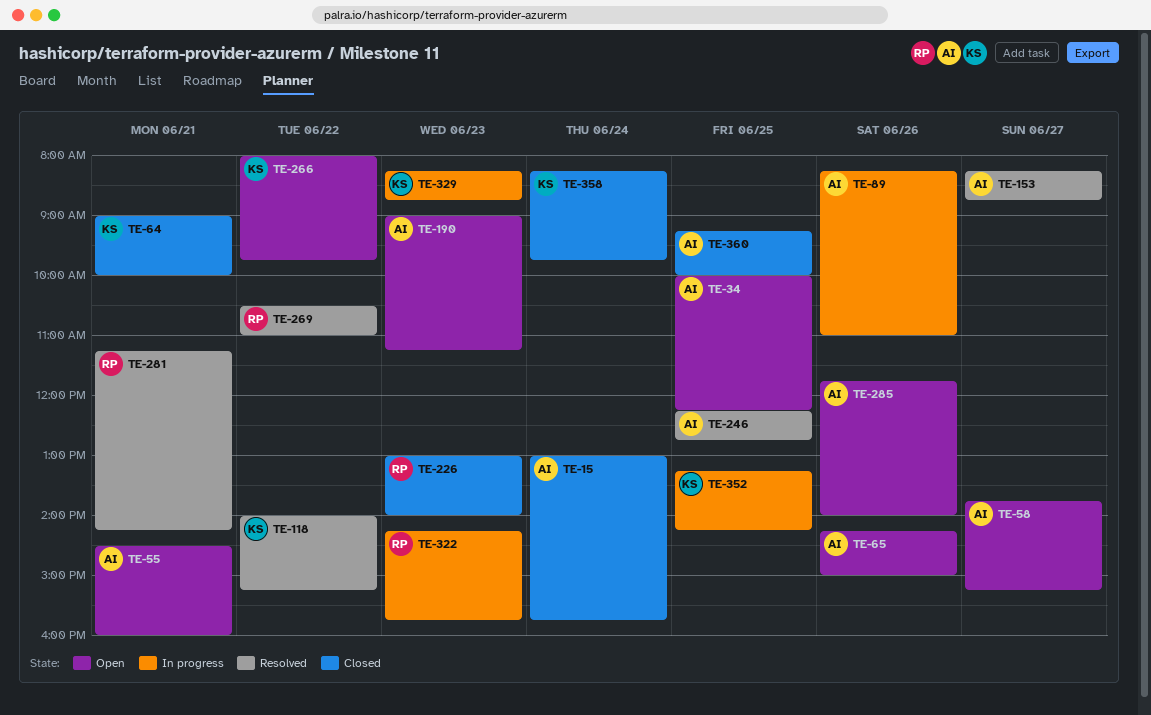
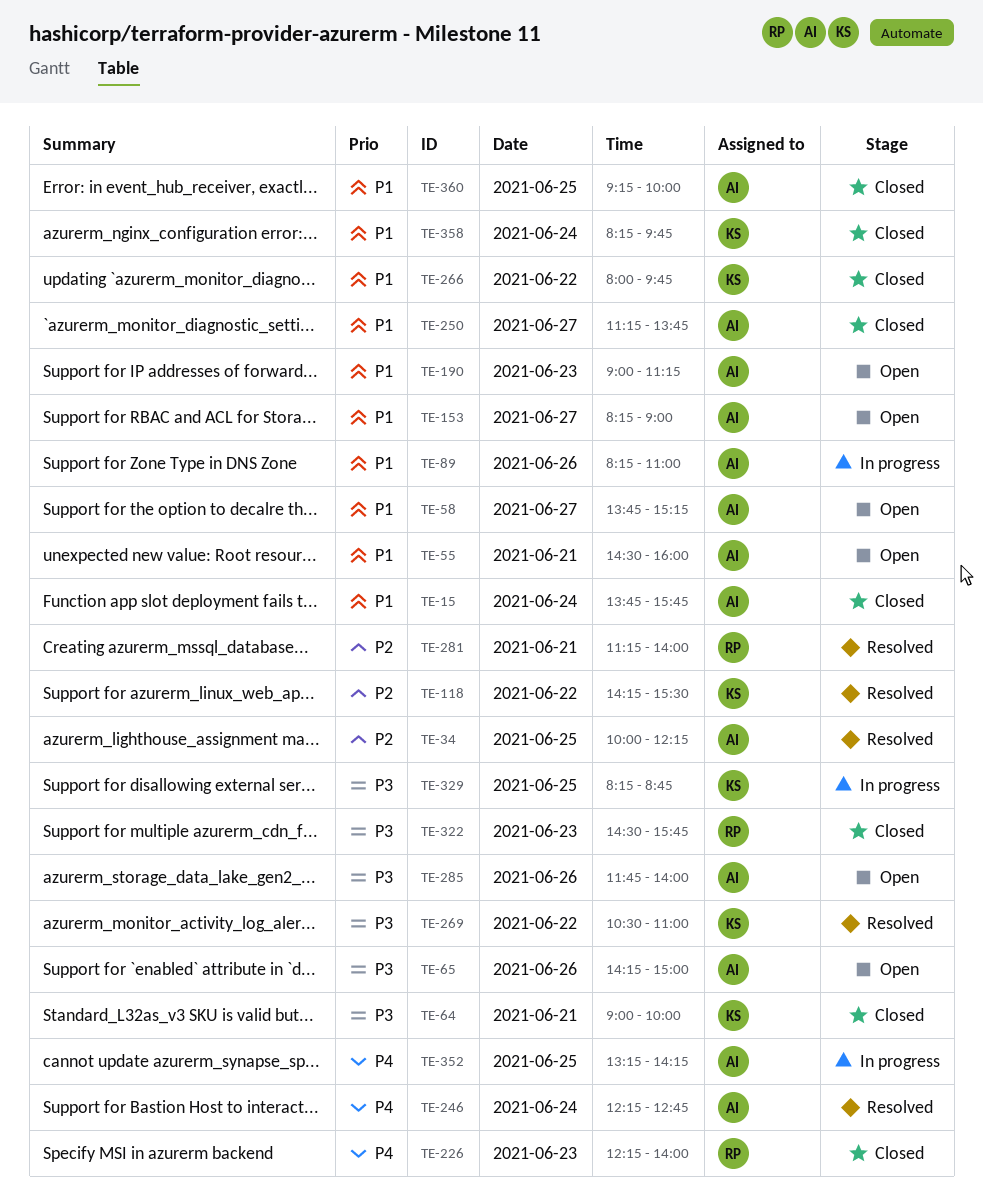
TE-15, begins: 13:00 -> 13:45
TE-34, status: Open -> Resolved
TE-118, begins: 14:00 -> 14:15
TE-118, ends: 15:15 -> 15:30
TE-153, status: Resolved -> Open
TE-153, ends: 08:45 -> 09:00
TE-226, begins: 13:00 -> 12:15
TE-246, day: Jun 25 -> Jun 24
TE-250: none -> present
TE-266, status: Open -> Closed
TE-269, owner: RP -> KS
TE-281, ends: 14:15 -> 14:00
TE-322, status: In progress -> Closed
TE-322, begins: 14:15 -> 14:30
TE-329, day: Jun 23 -> Jun 25
TE-352, owner: KS -> AI

